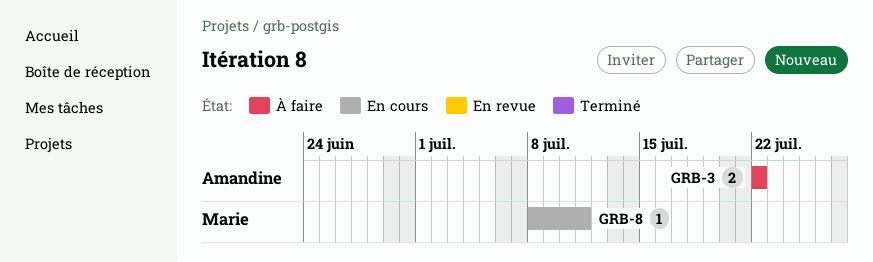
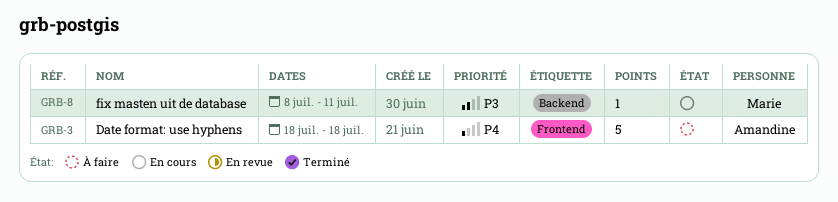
GRB-3, estimate: 2 -> 5
GRB-3, start: Jul 22 -> Jul 18
GRB-3, due: Jul 22 -> Jul 18

